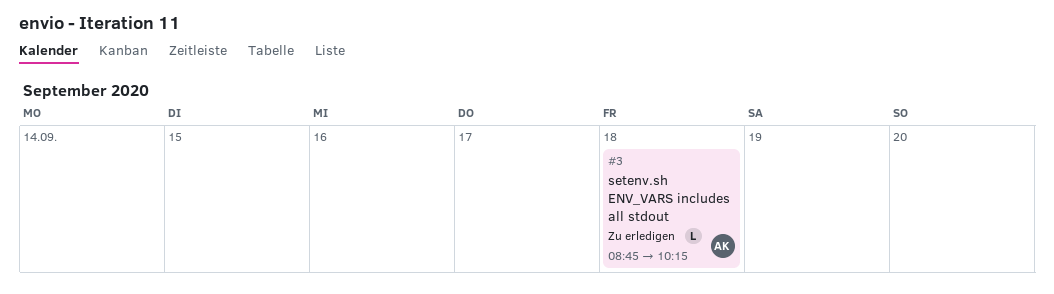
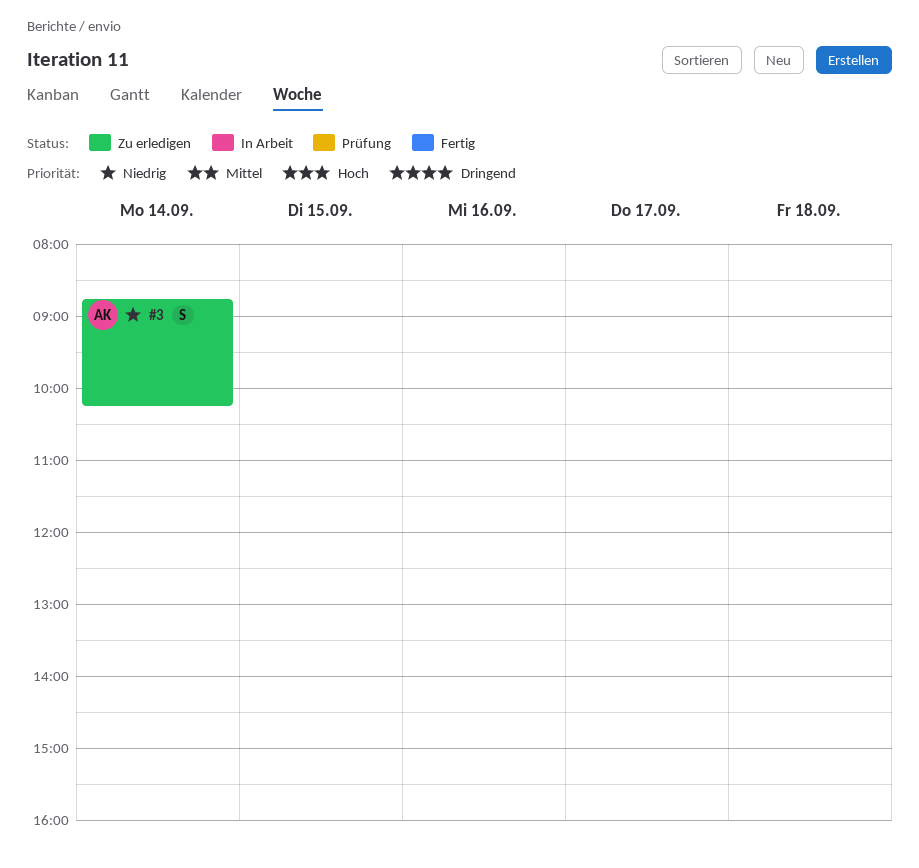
#3, estimate: L -> S
#3, day: Sep 18 -> Sep 14

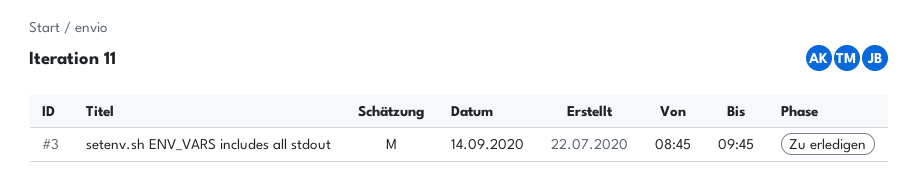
#3, estimate: S -> M
#3, ends: 10:15 -> 09:45

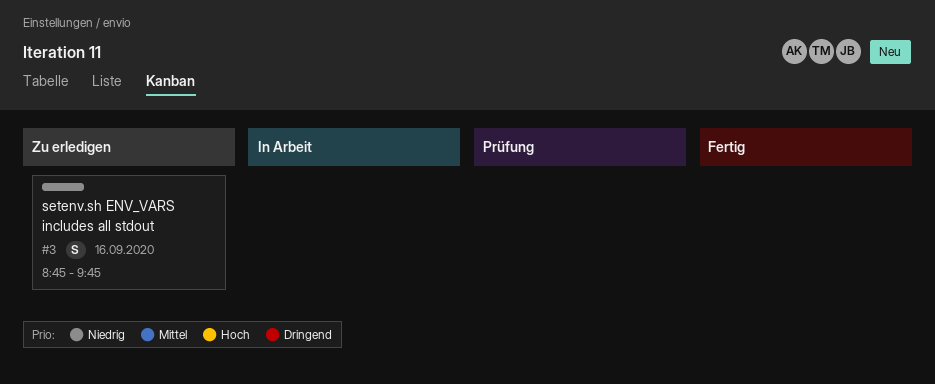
#3, estimate: M -> S
#3, day: Sep 14 -> Sep 16

